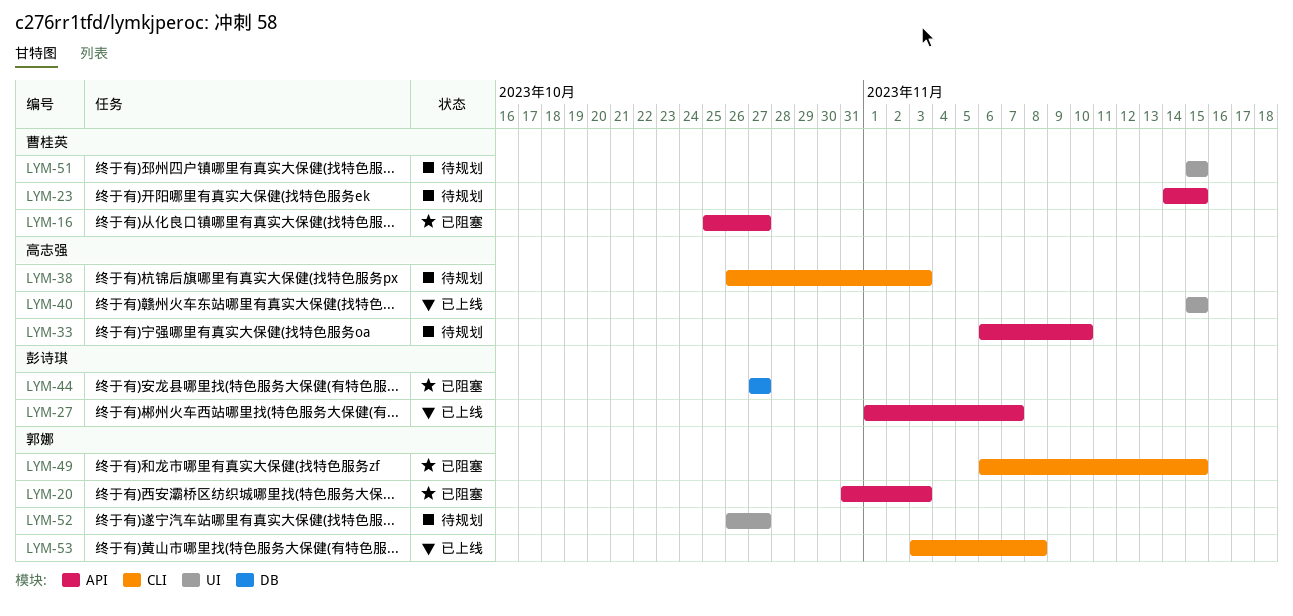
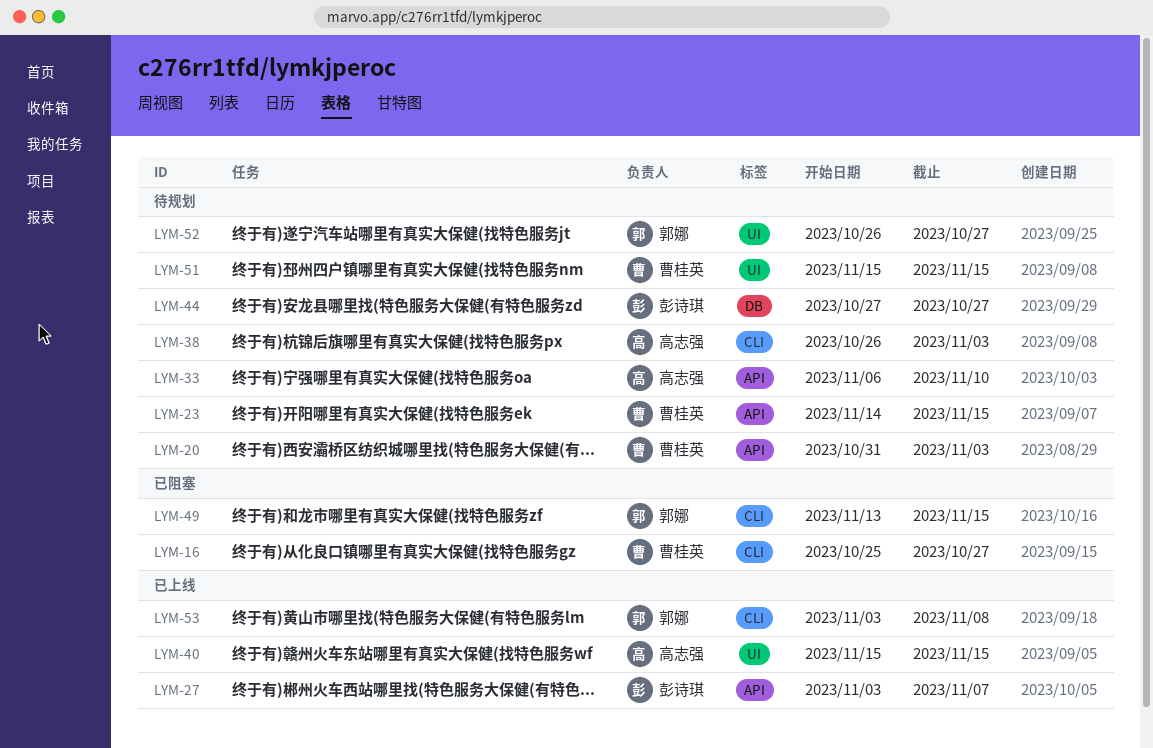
LYM-16, label: API -> CLI
LYM-20, status: 已阻塞 -> 待规划
LYM-20, owner: 郭娜 -> 曹桂英
LYM-27, start: Nov 1 -> Nov 3
LYM-44, status: 已阻塞 -> 待规划
LYM-49, start: Nov 6 -> Nov 13

